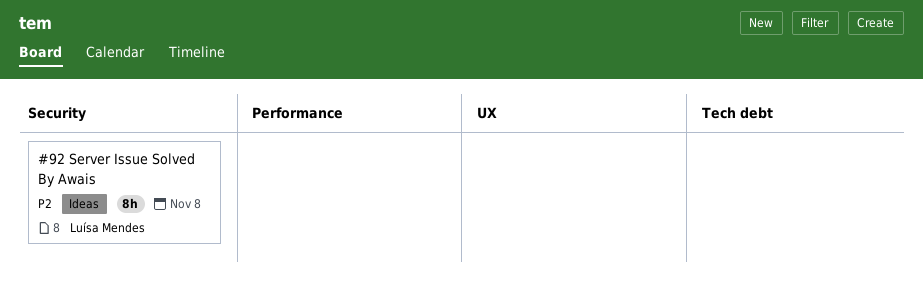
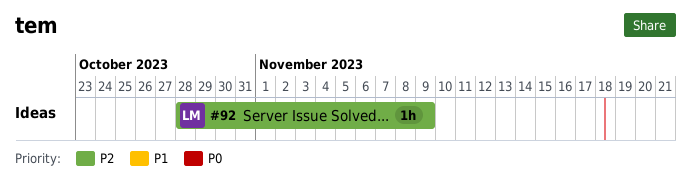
#92, estimate: 8h -> 1h
#92, due: Nov 8 -> Nov 9

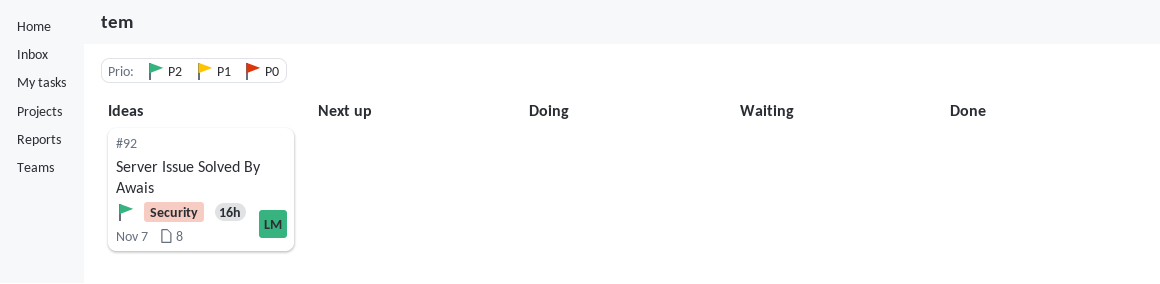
#92, estimate: 1h -> 16h
#92, due: Nov 9 -> Nov 7

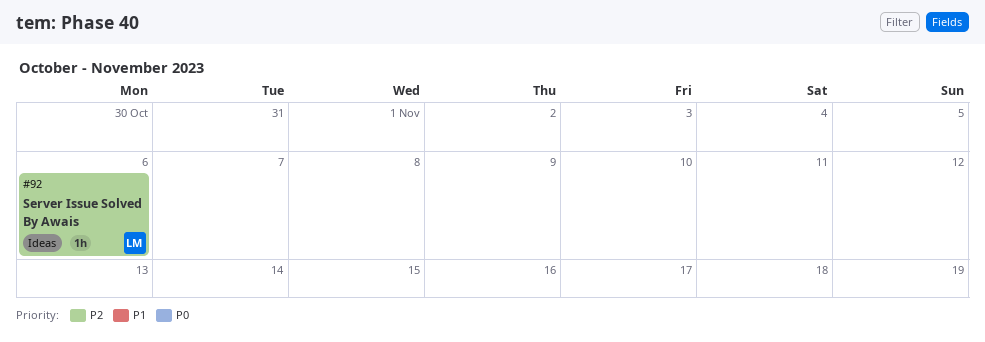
#92, estimate: 16h -> 1h
#92, due: Nov 7 -> Nov 6

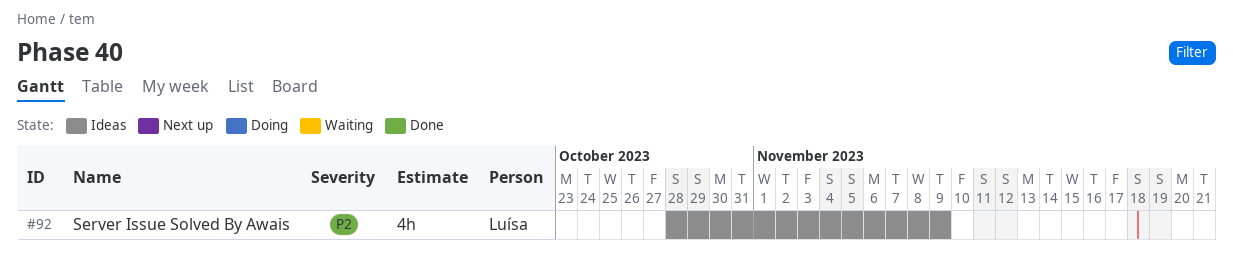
#92, estimate: 1h -> 4h
#92, due: Nov 6 -> Nov 9

